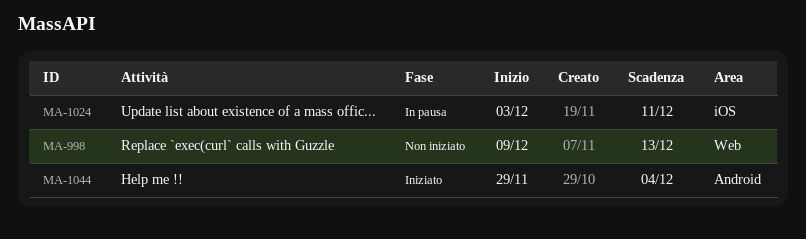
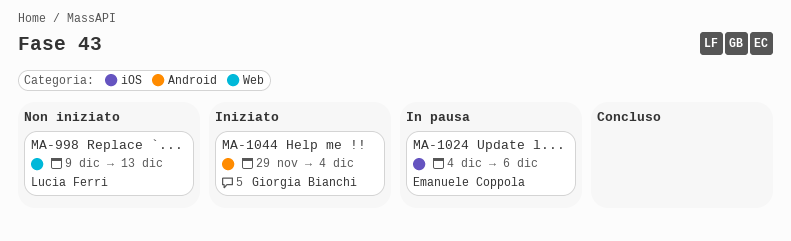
MA-1024, start: Dec 3 -> Dec 4
MA-1024, due: Dec 11 -> Dec 6

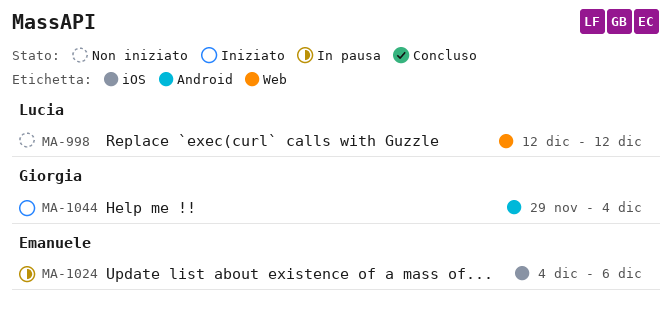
MA-998, start: Dec 9 -> Dec 12
MA-998, due: Dec 13 -> Dec 12

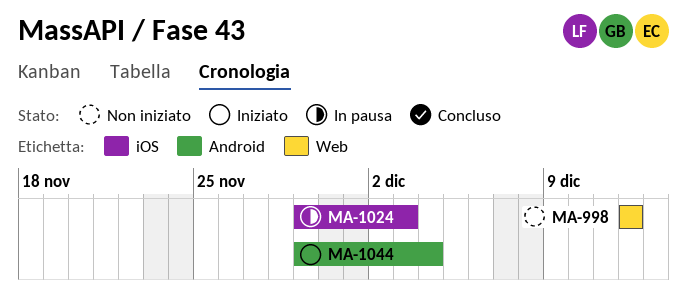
MA-1024, start: Dec 4 -> Nov 29
MA-1024, due: Dec 6 -> Dec 3

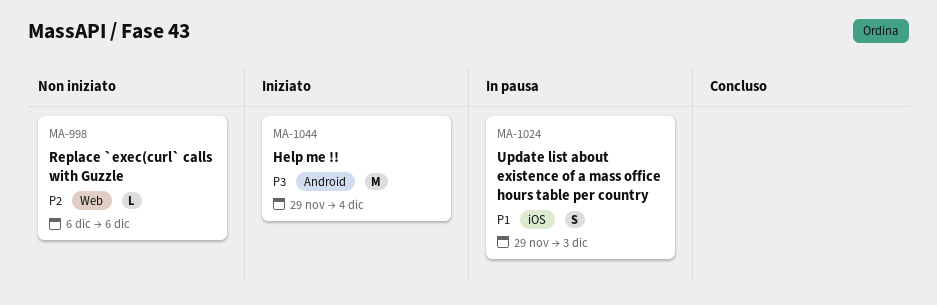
MA-998, start: Dec 12 -> Dec 6
MA-998, due: Dec 12 -> Dec 6

